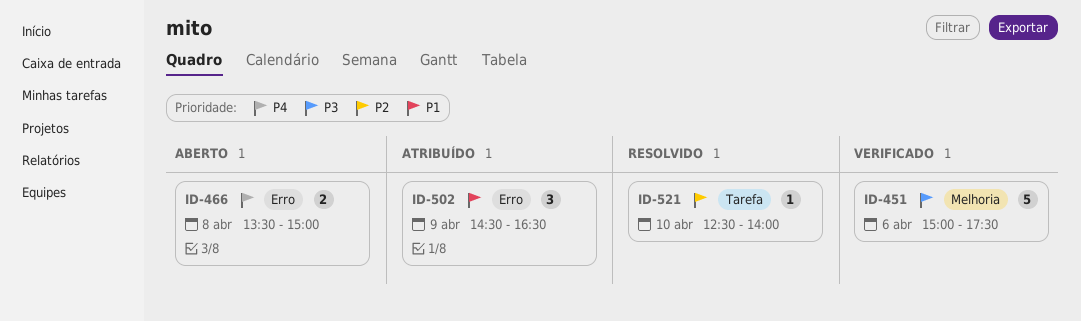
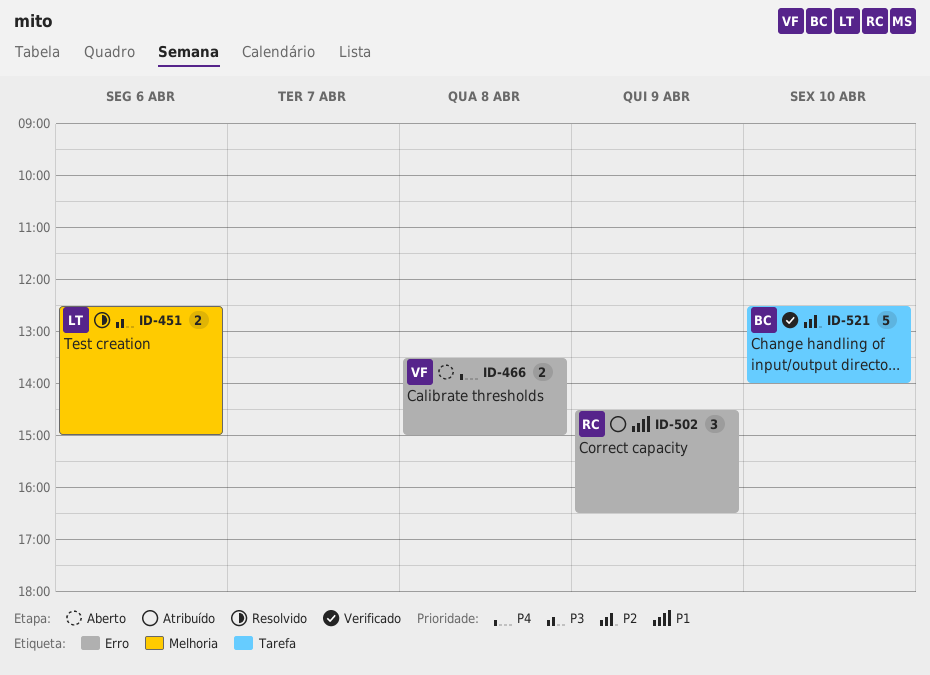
ID-451, status: Verificado -> Resolvido
ID-451, estimate: 5 -> 2
ID-451, begins: 15:00 -> 12:30
ID-451, ends: 17:30 -> 15:00
ID-521, status: Resolvido -> Verificado
ID-521, estimate: 1 -> 5

